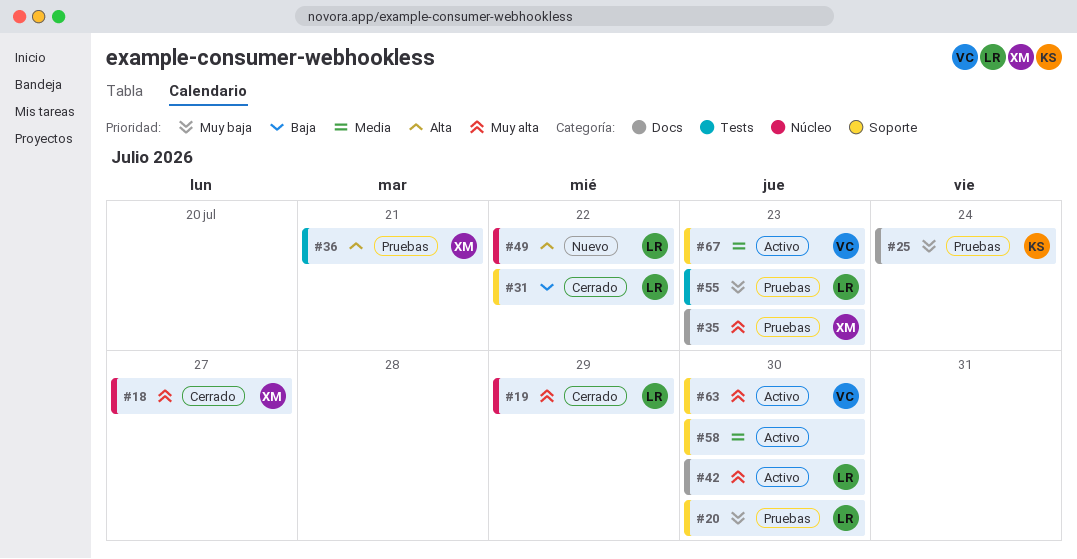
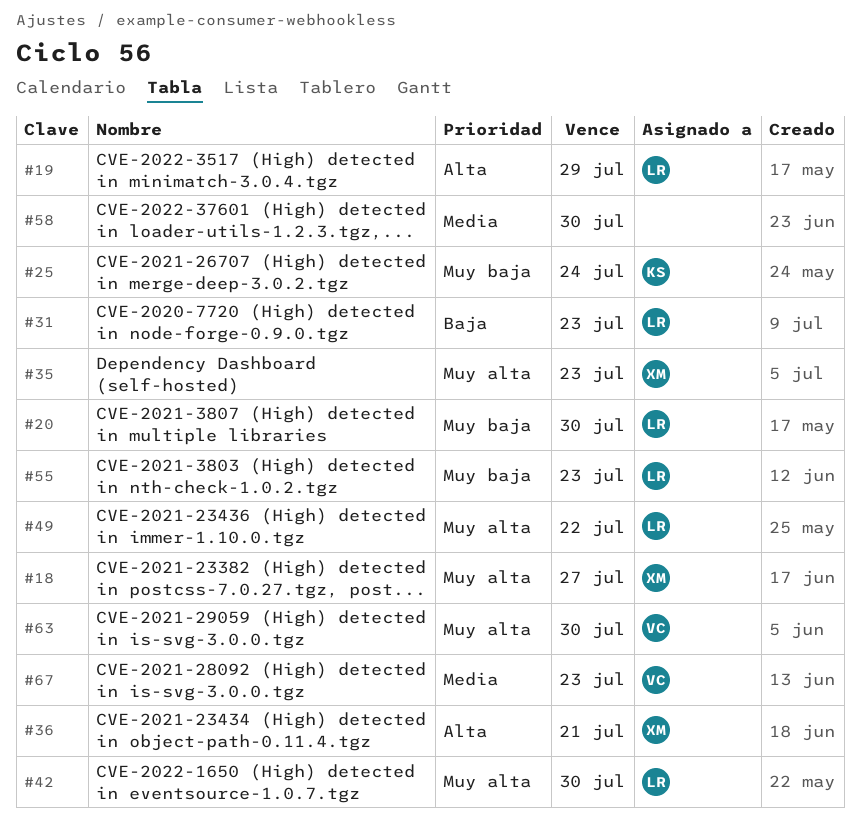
#19, priority: Muy alta -> Alta
#31, due: Jul 22 -> Jul 23
#49, priority: Alta -> Muy alta

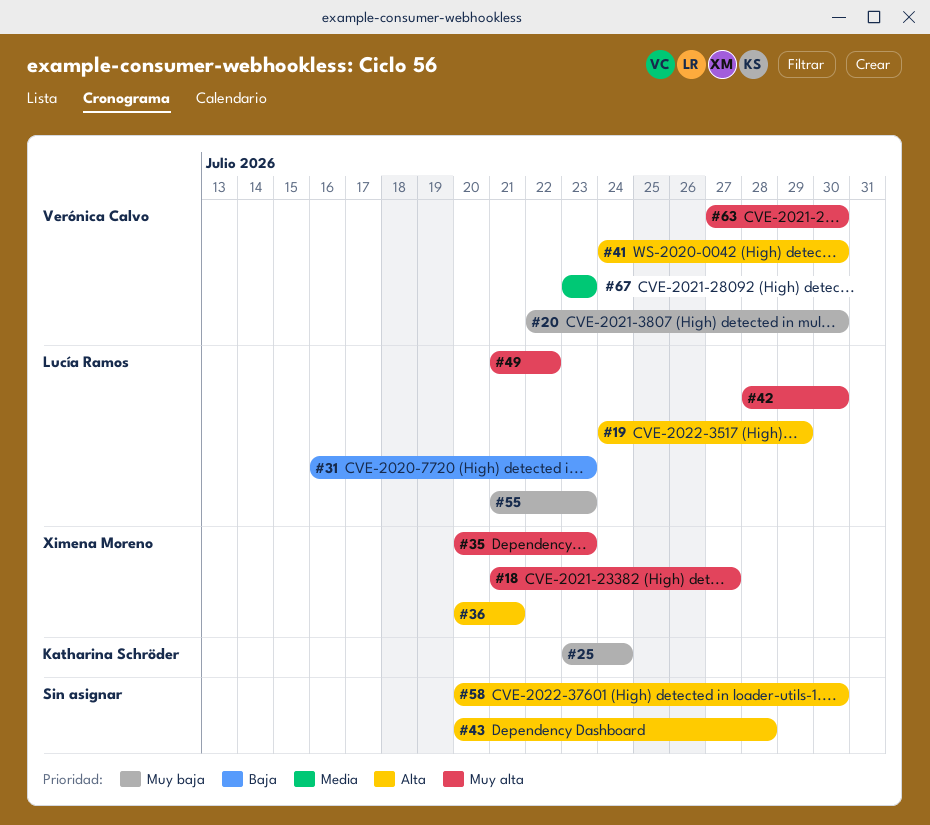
#20, owner: Lucía Ramos -> Verónica Calvo
#41: none -> present
#43: none -> present
#58, priority: Media -> Alta

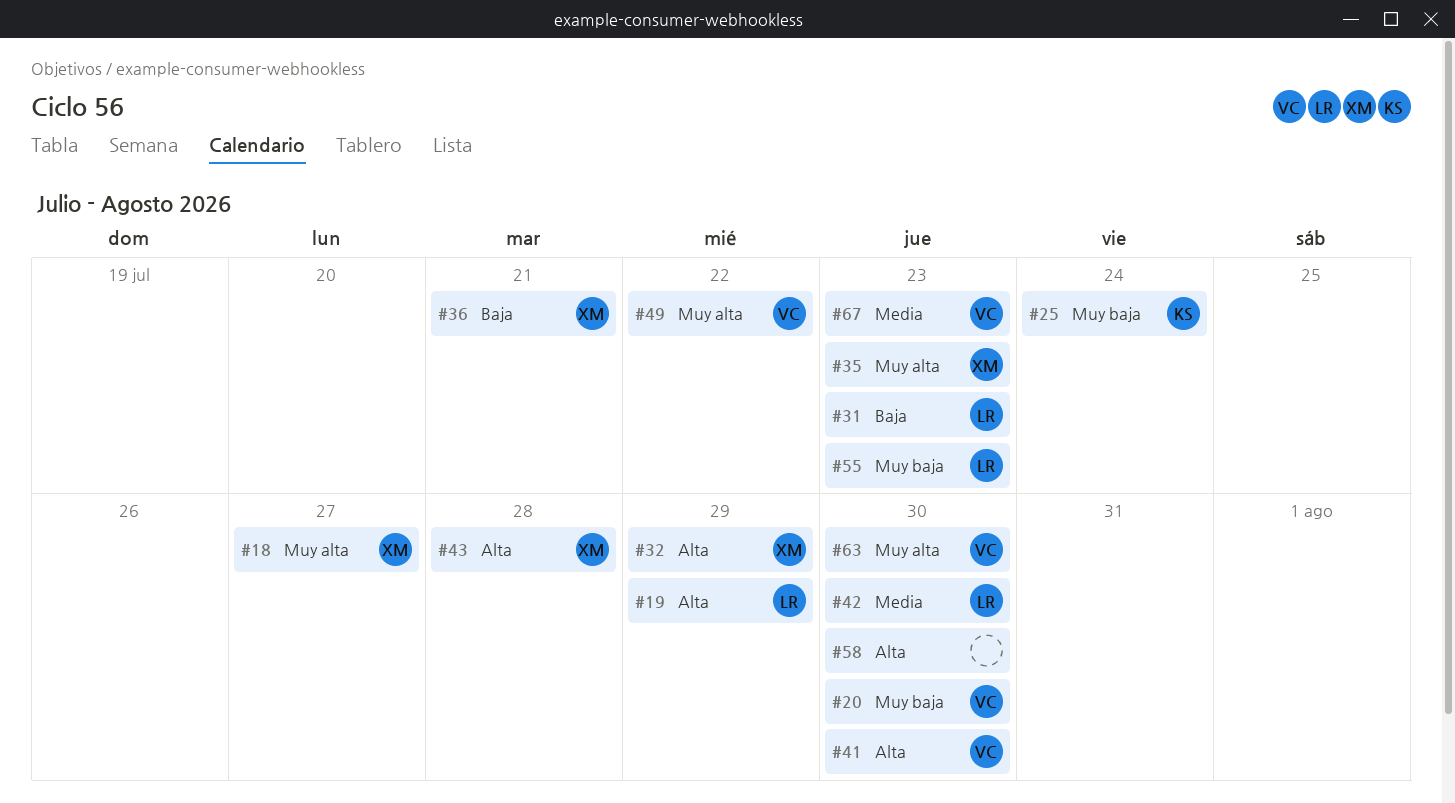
#32: none -> present
#36, priority: Alta -> Baja
#42, priority: Muy alta -> Media
#43, owner: none -> Ximena Moreno
#49, owner: Lucía Ramos -> Verónica Calvo

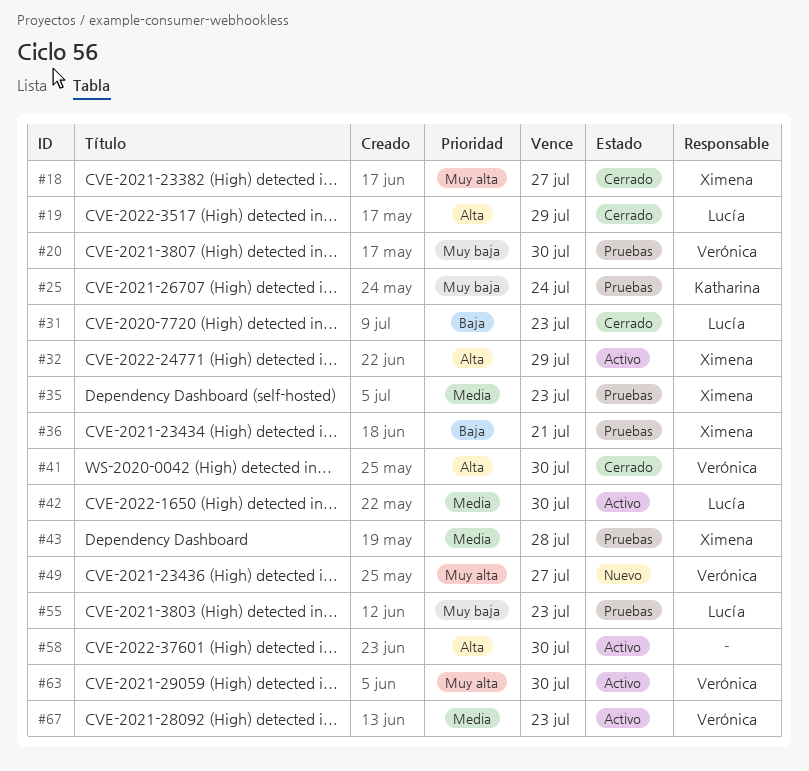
#35, priority: Muy alta -> Media
#43, priority: Alta -> Media
#49, due: Jul 22 -> Jul 27

